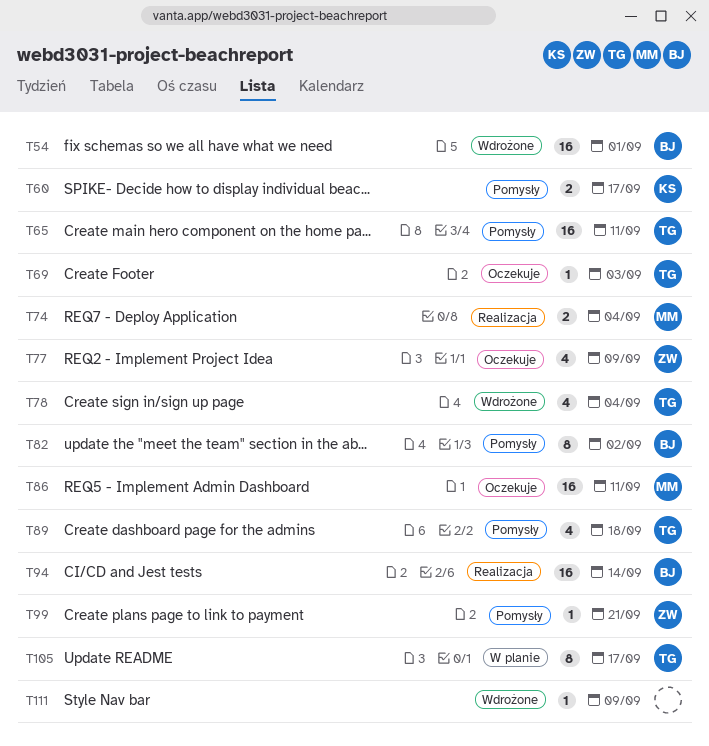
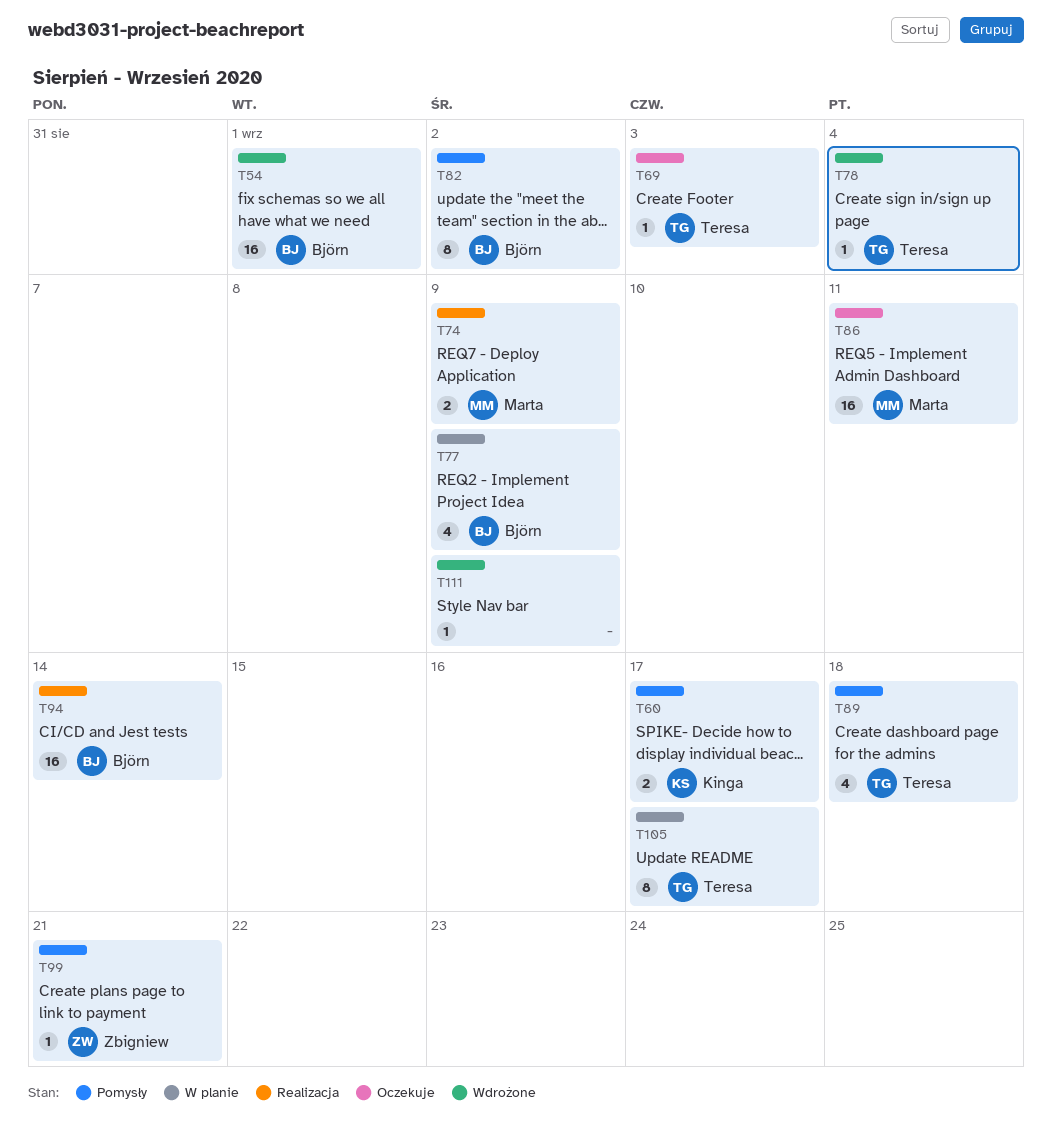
T65: present -> none
T74, due: Sep 4 -> Sep 9
T77, status: Oczekuje -> W planie
T77, owner: Zbigniew -> Björn
T78, estimate: 4 -> 1

